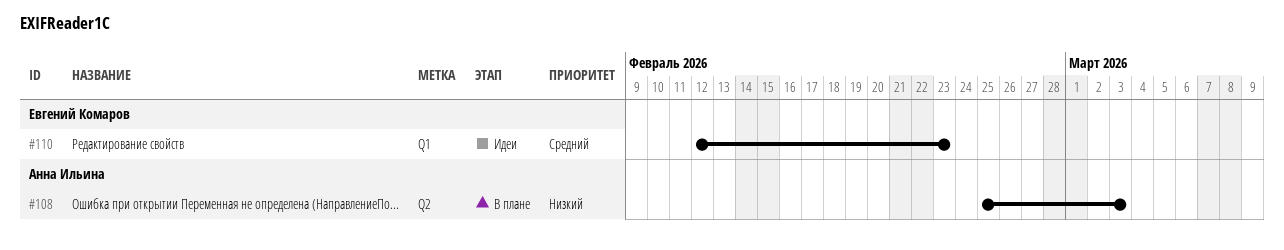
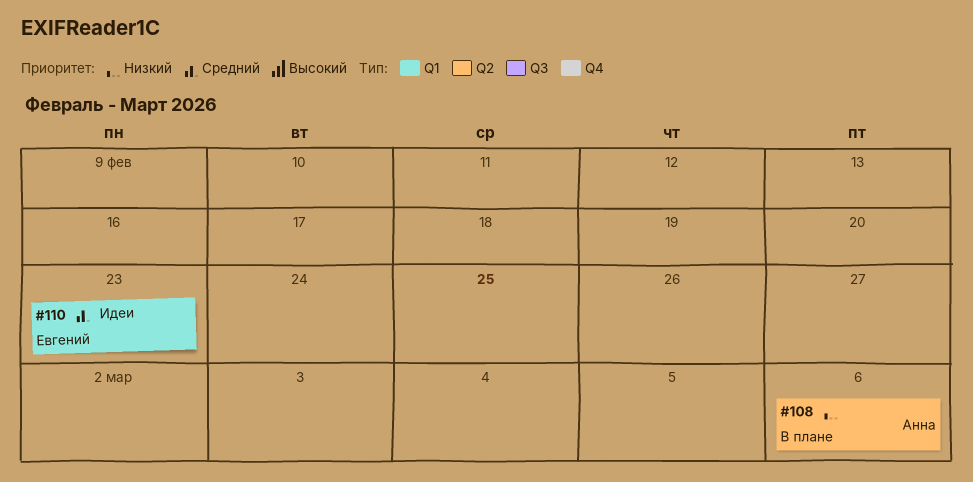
#108, due: Mar 3 -> Mar 6

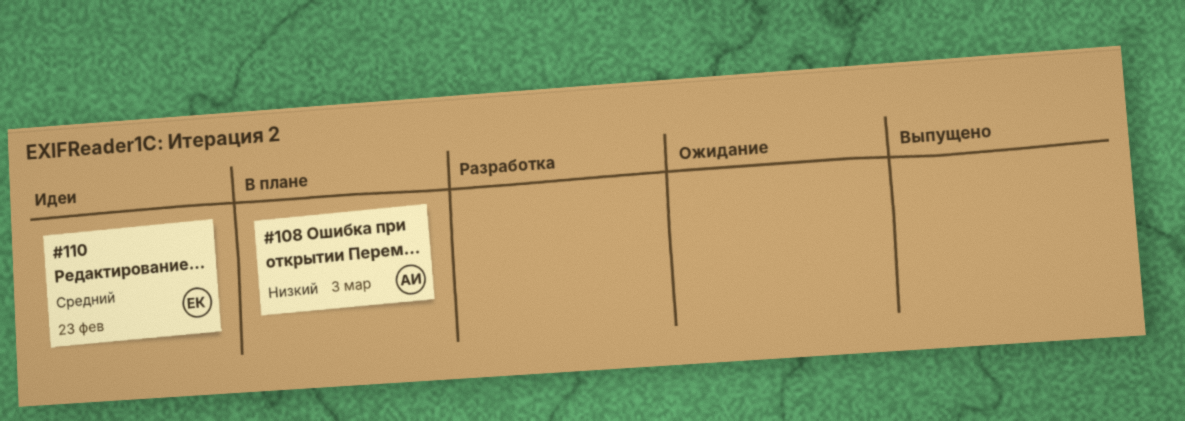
#108, due: Mar 6 -> Mar 3

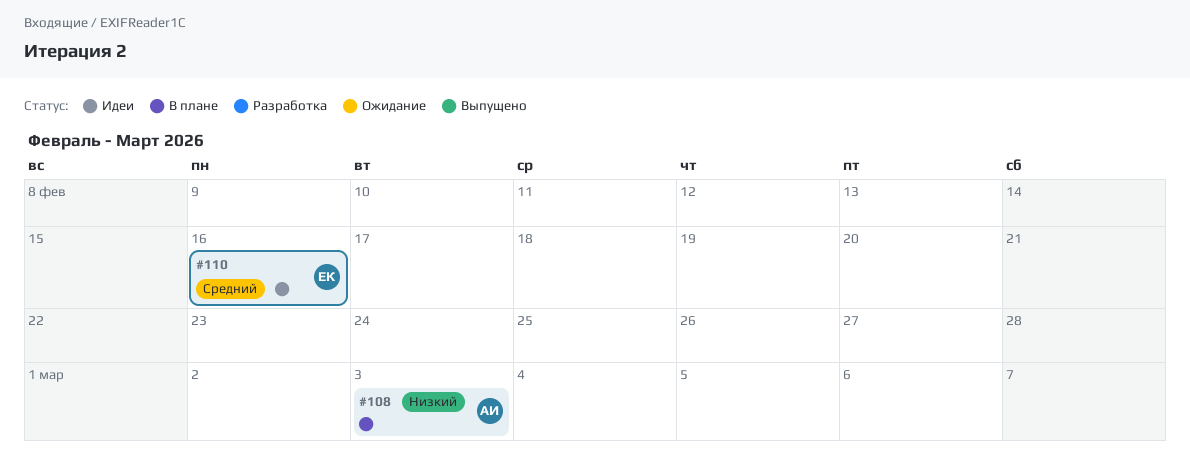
#110, due: Feb 23 -> Feb 16

